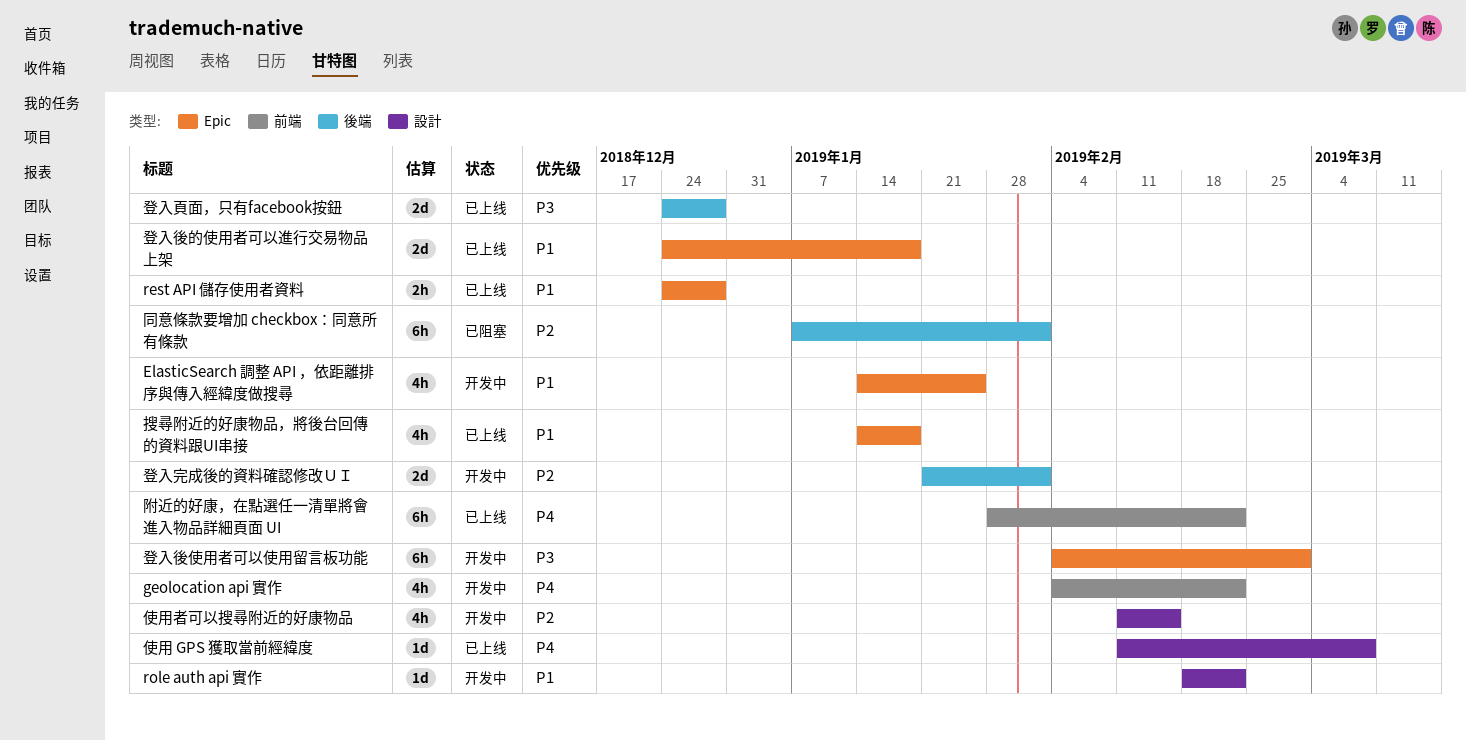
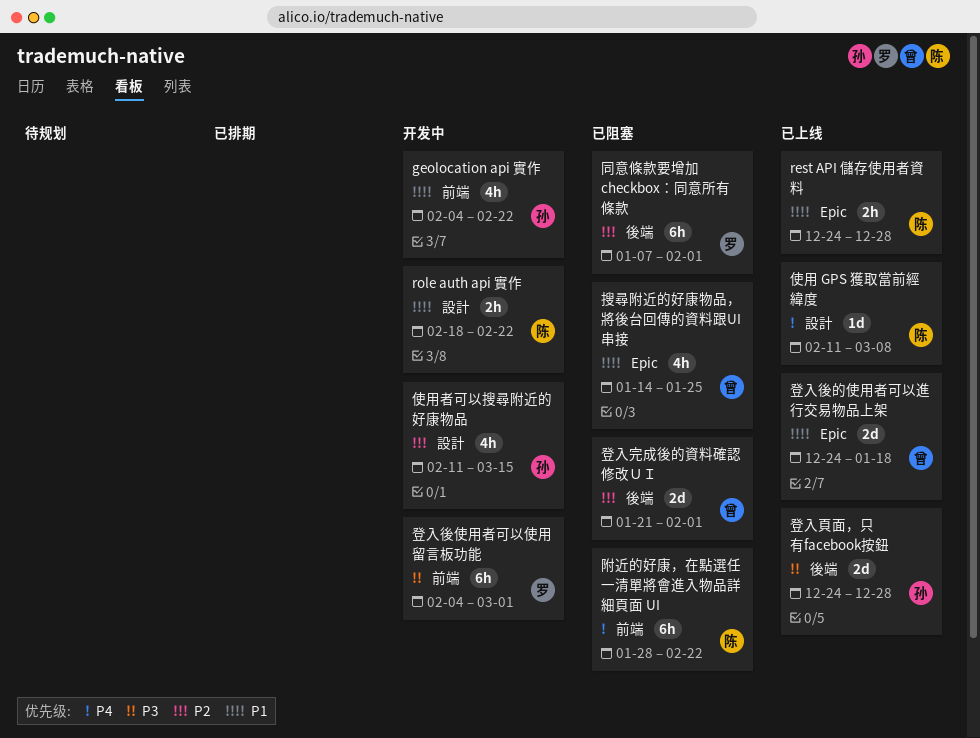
ElasticSearch 調整 API ，依距離排序與傳入經緯度做搜尋: present -> none
geolocation api 實作, priority: P4 -> P1
role auth api 實作, estimate: 1d -> 2h
使用者可以搜尋附近的好康物品, due: Feb 15 -> Mar 15
搜尋附近的好康物品，將後台回傳的資料跟UI串接, status: 已上线 -> 已阻塞
搜尋附近的好康物品，將後台回傳的資料跟UI串接, due: Jan 18 -> Jan 25
登入完成後的資料確認修改ＵＩ, status: 开发中 -> 已阻塞
登入後使用者可以使用留言板功能, label: Epic -> 前端
附近的好康，在點選任一清單將會進入物品詳細頁面 UI, status: 已上线 -> 已阻塞

